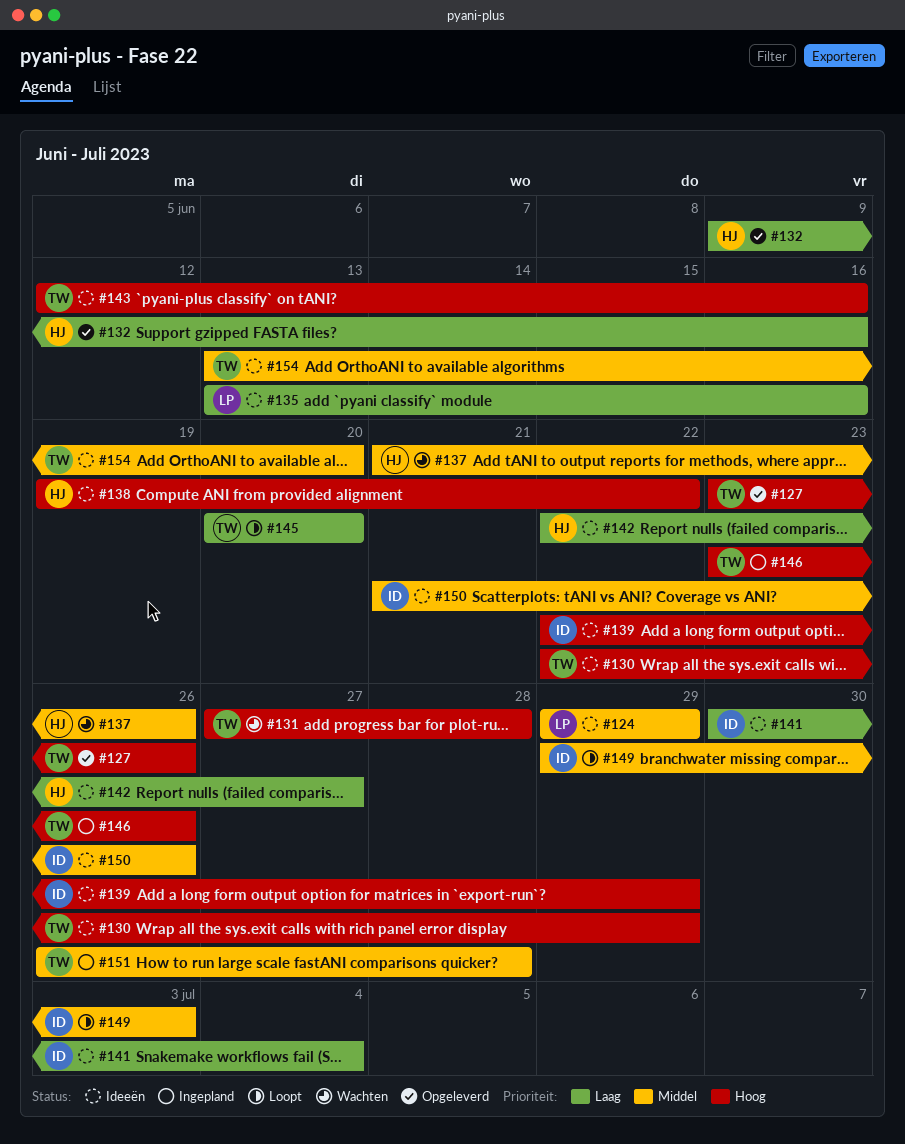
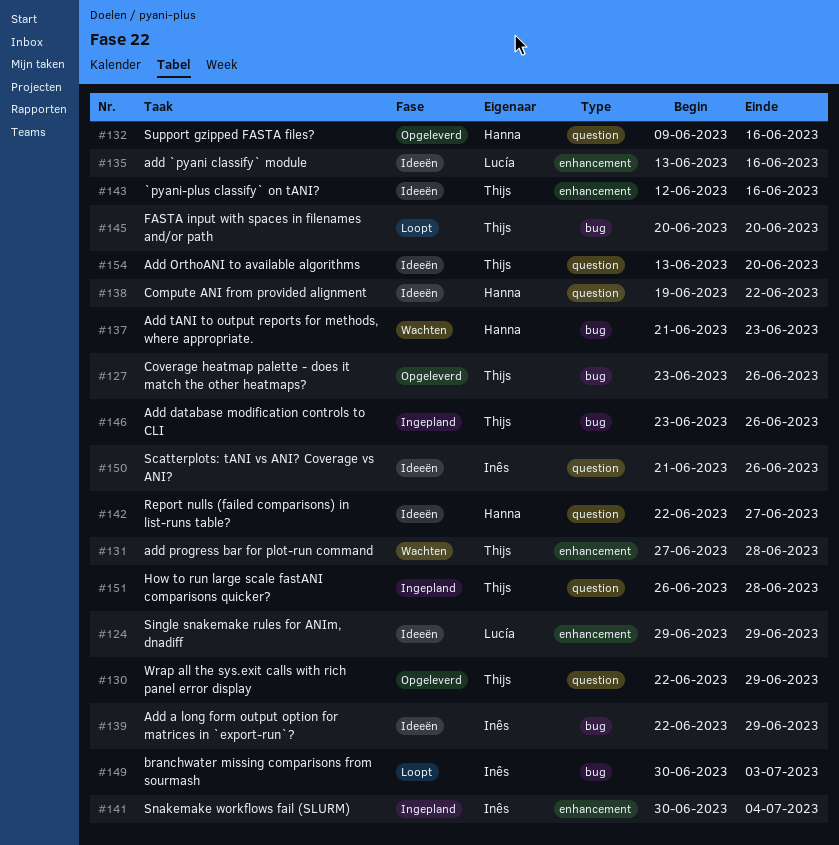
#130, status: Ideeën -> Opgeleverd
#137, due: Jun 26 -> Jun 23
#141, status: Ideeën -> Ingepland
#149, start: Jun 29 -> Jun 30

